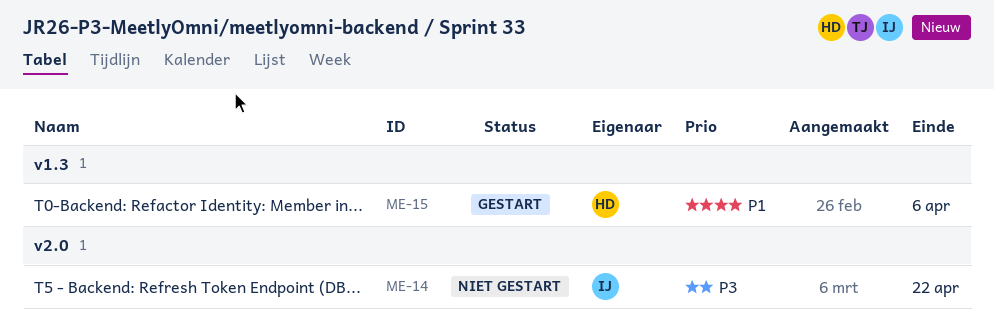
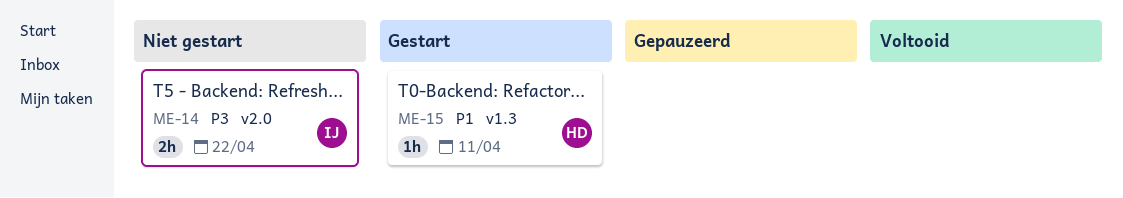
ME-15, due: Apr 6 -> Apr 11

